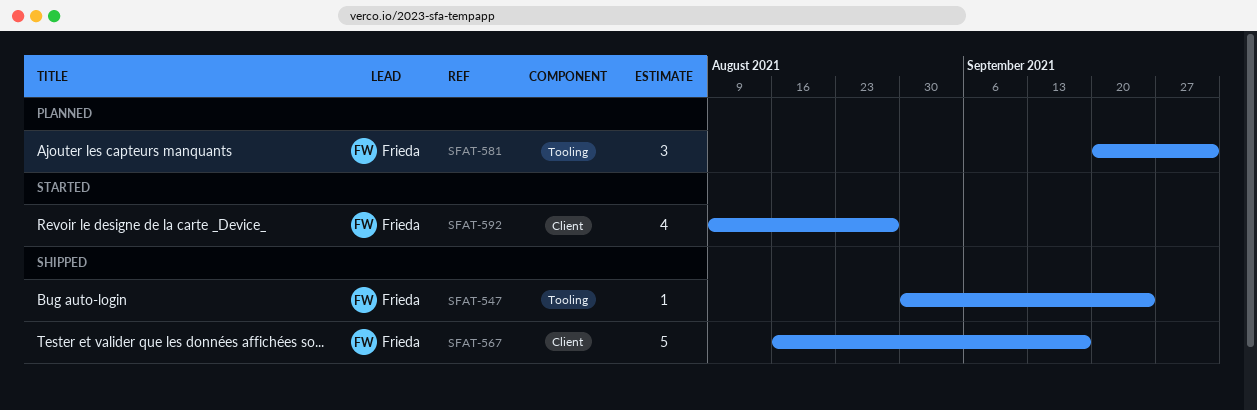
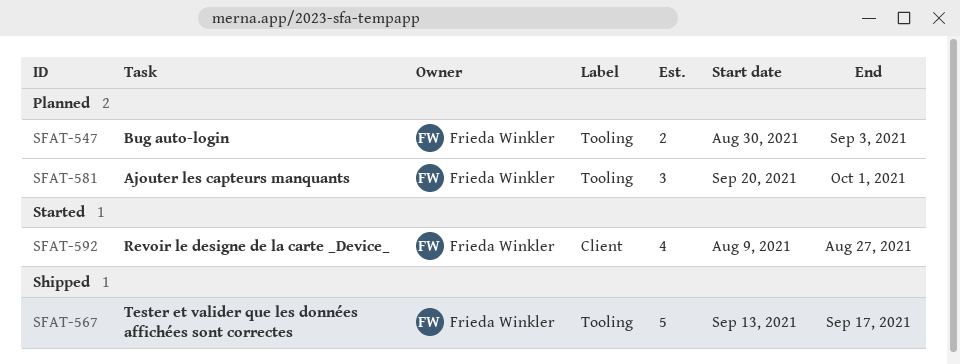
SFAT-547, status: Shipped -> Planned
SFAT-547, estimate: 1 -> 2
SFAT-547, due: Sep 24 -> Sep 3
SFAT-567, label: Client -> Tooling
SFAT-567, start: Aug 16 -> Sep 13

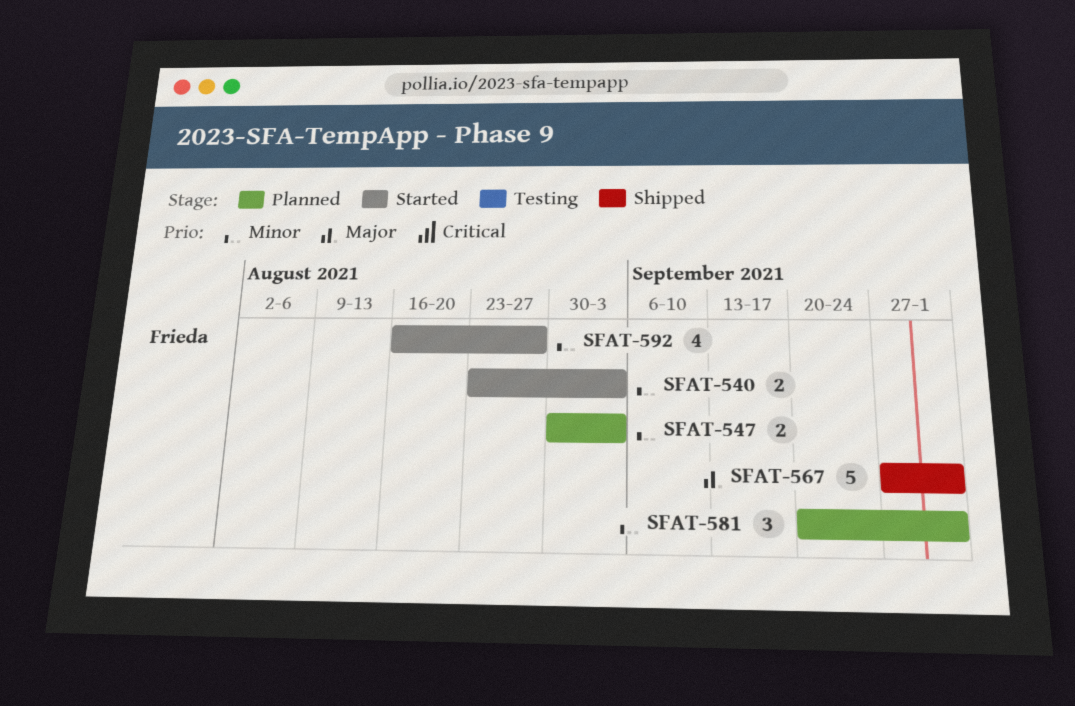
SFAT-540: none -> present
SFAT-567, start: Sep 13 -> Sep 27
SFAT-567, due: Sep 17 -> Oct 1
SFAT-592, start: Aug 9 -> Aug 16

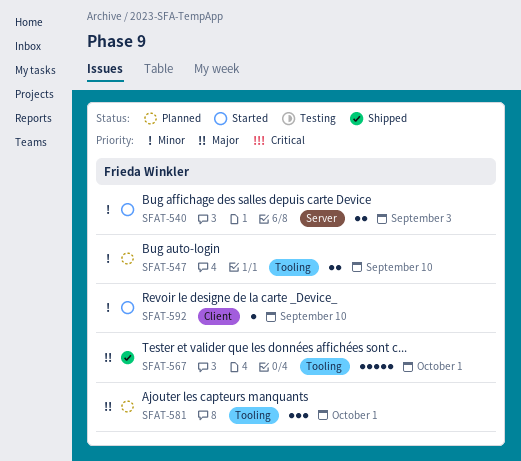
SFAT-547, due: Sep 3 -> Sep 10
SFAT-581, priority: Minor -> Major
SFAT-592, estimate: 4 -> 1
SFAT-592, due: Aug 27 -> Sep 10

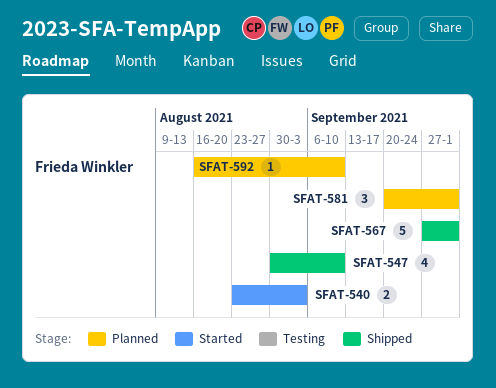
SFAT-547, status: Planned -> Shipped
SFAT-547, estimate: 2 -> 4
SFAT-592, status: Started -> Planned

